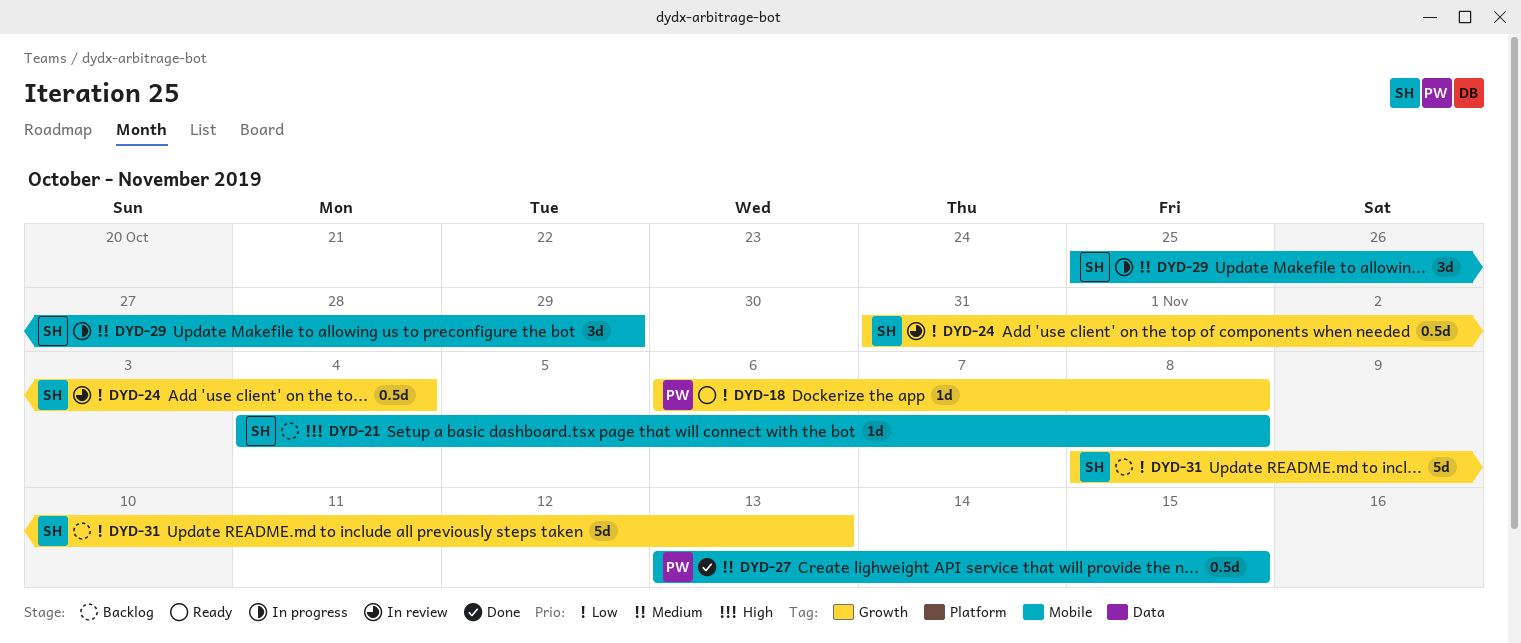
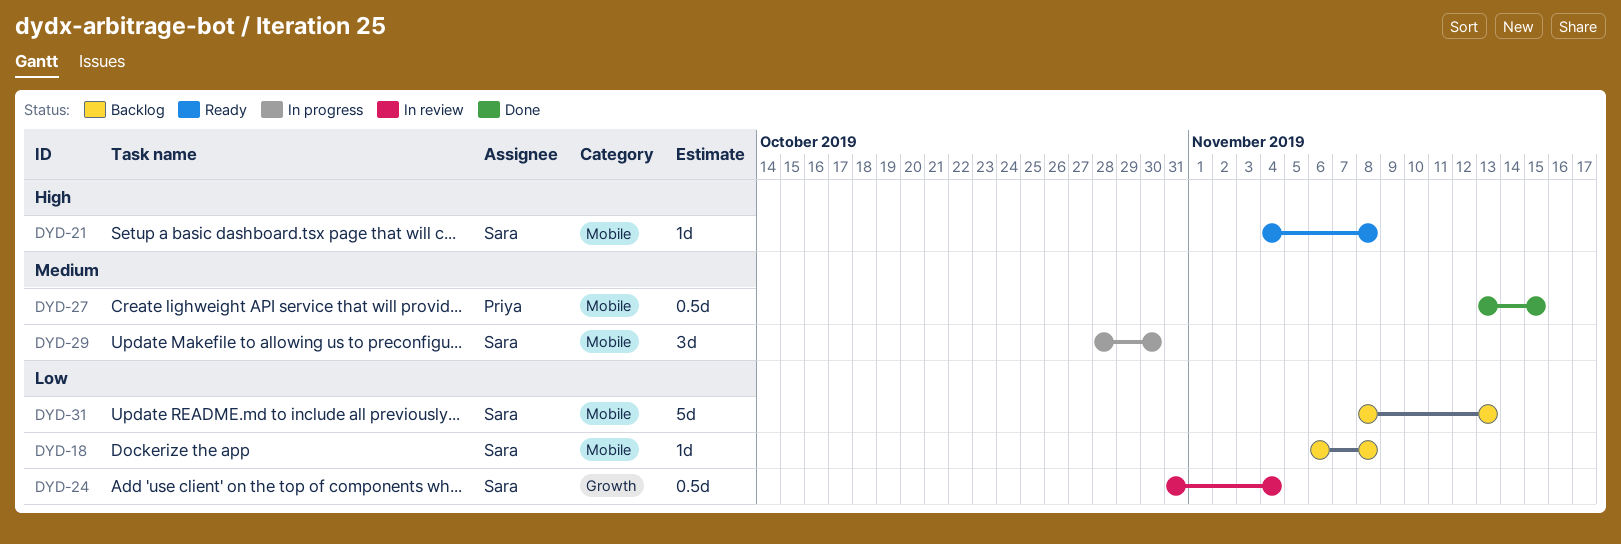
DYD-18, status: Ready -> Backlog
DYD-18, owner: Priya -> Sara
DYD-18, label: Growth -> Mobile
DYD-21, status: Backlog -> Ready
DYD-29, start: Oct 25 -> Oct 28
DYD-29, due: Oct 29 -> Oct 30
DYD-31, label: Growth -> Mobile

